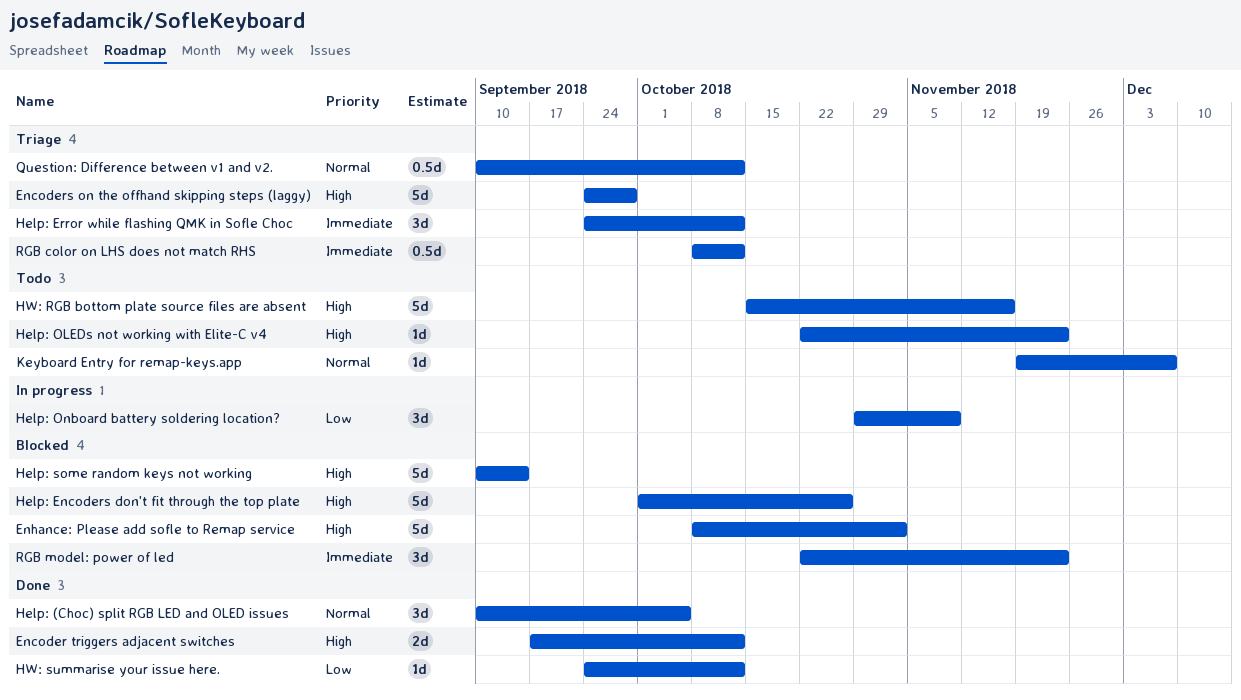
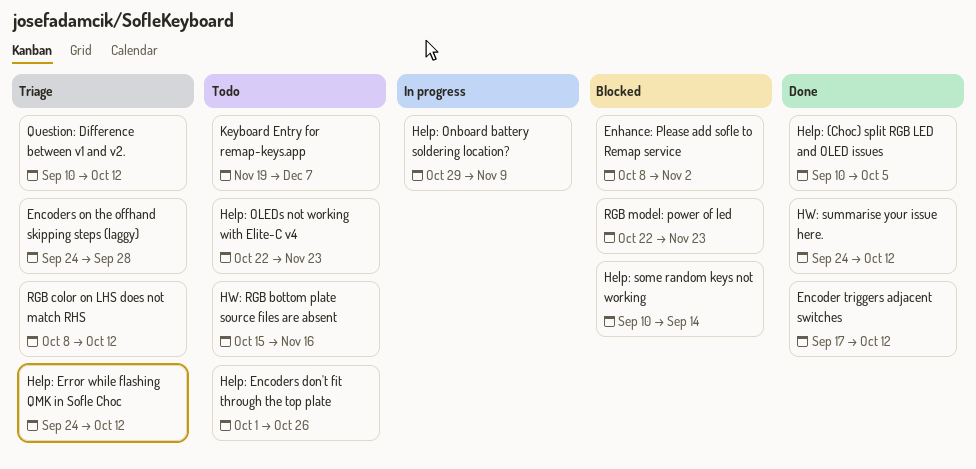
Help: Encoders don't fit through the top plate, status: Blocked -> Todo

